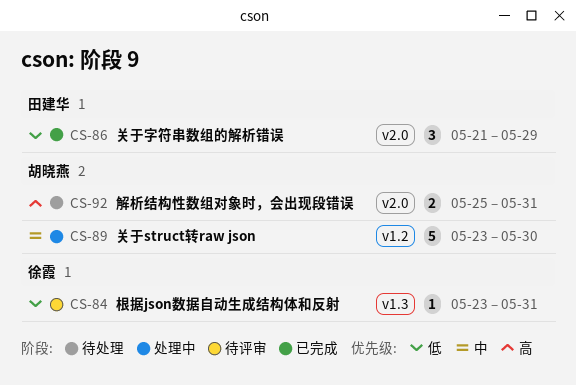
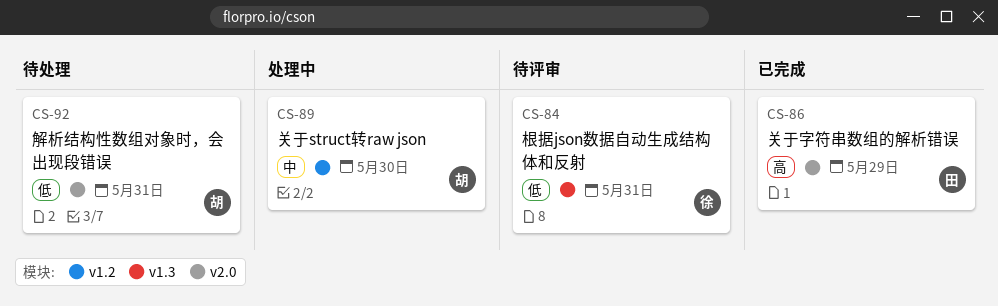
CS-86, priority: 低 -> 高
CS-92, priority: 高 -> 低

